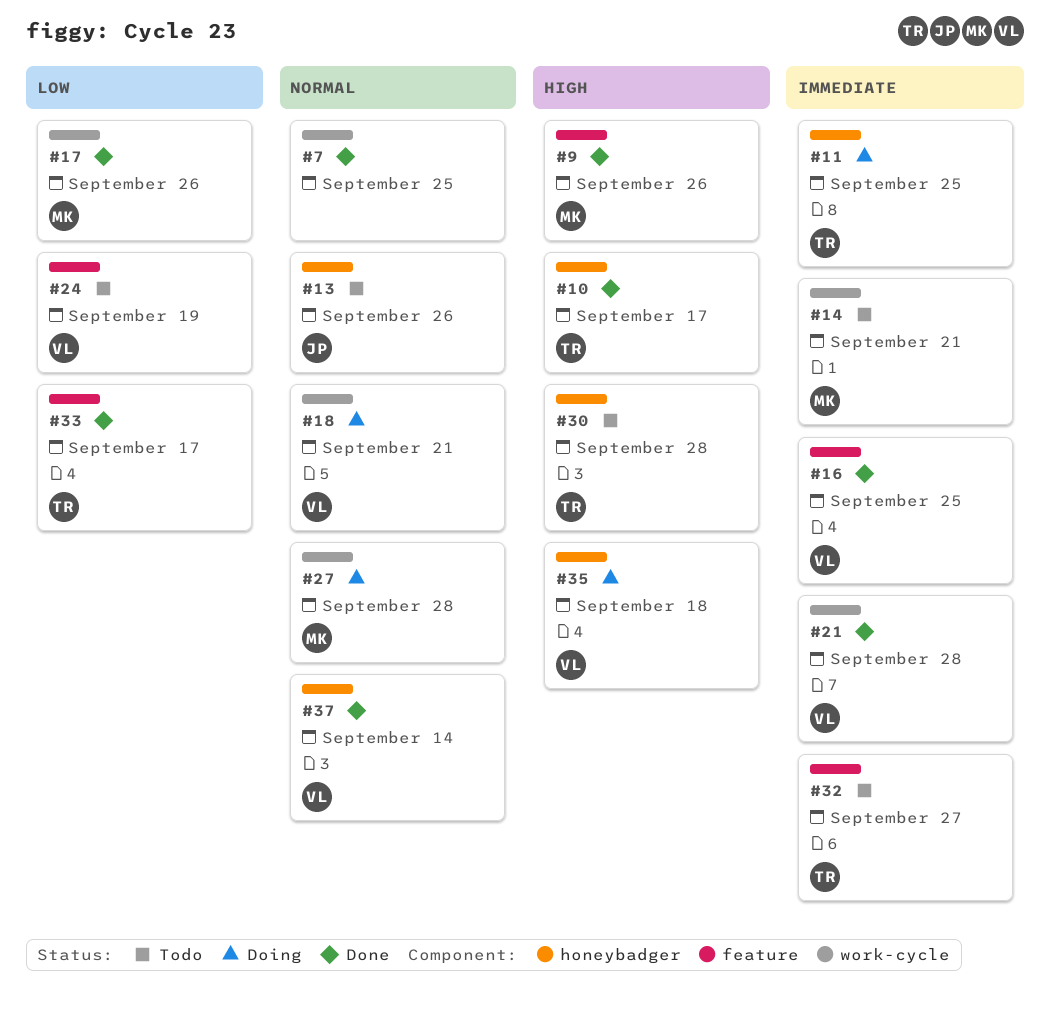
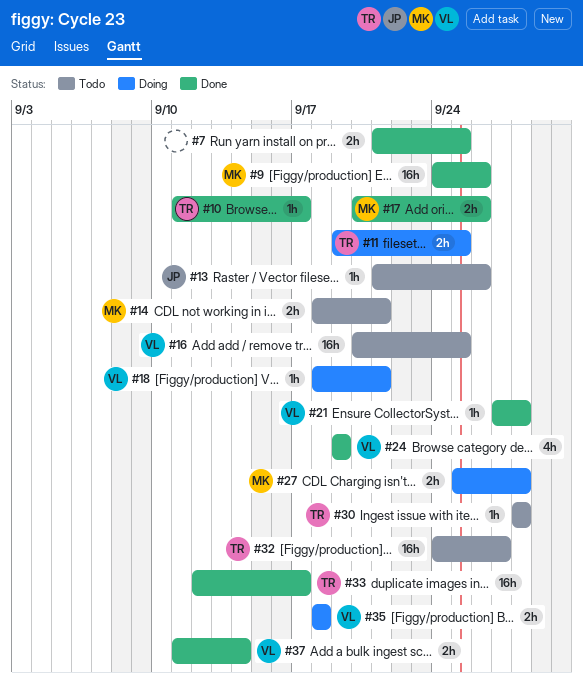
#16, status: Done -> Todo
#24, status: Todo -> Done

